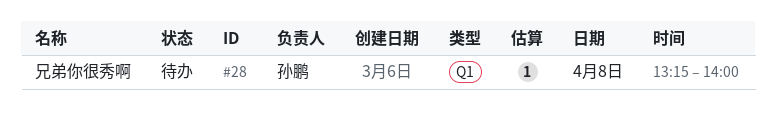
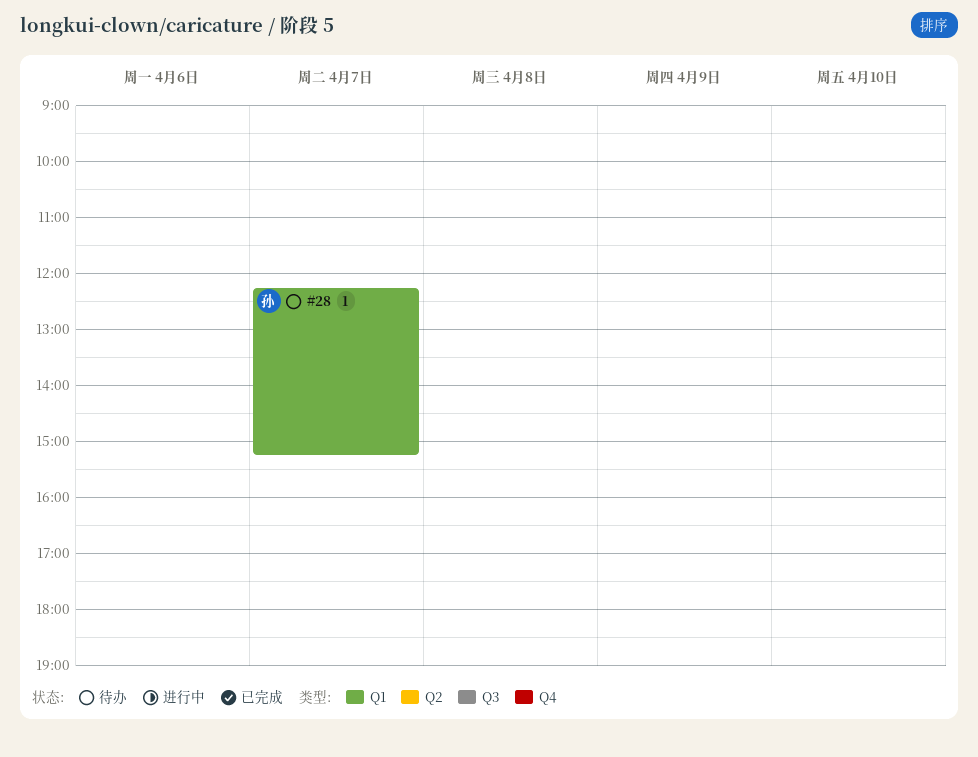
#28, day: Apr 8 -> Apr 7
#28, begins: 13:15 -> 12:15
#28, ends: 14:00 -> 15:15

